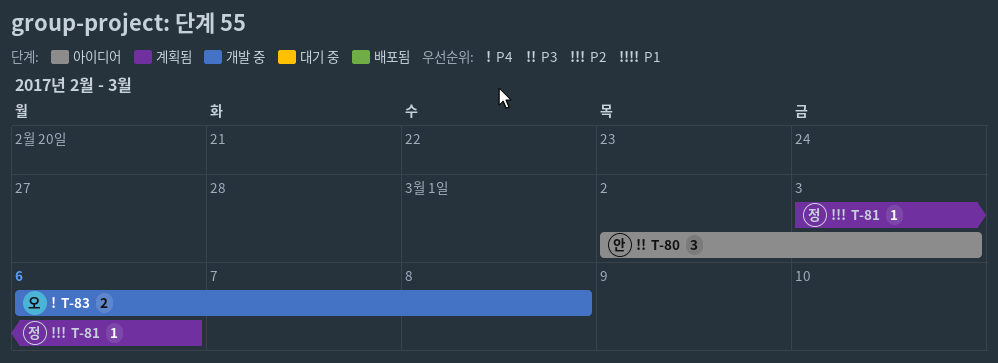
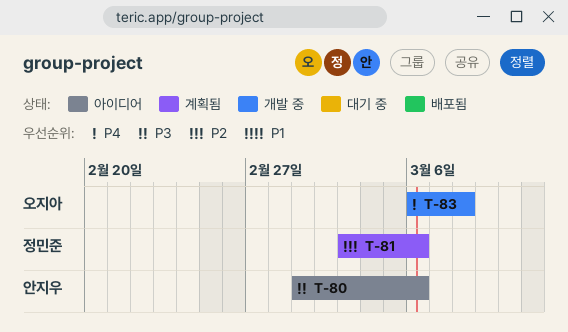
T-80, start: Mar 2 -> Mar 1
T-80, due: Mar 3 -> Mar 6

